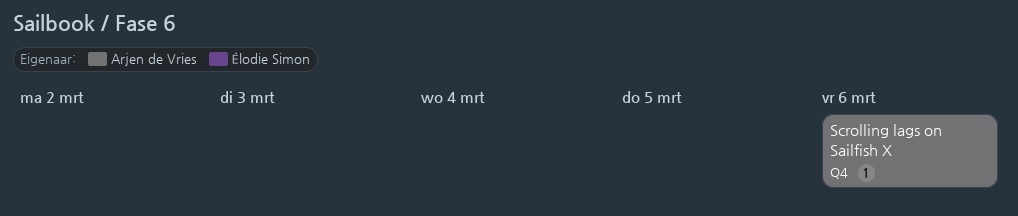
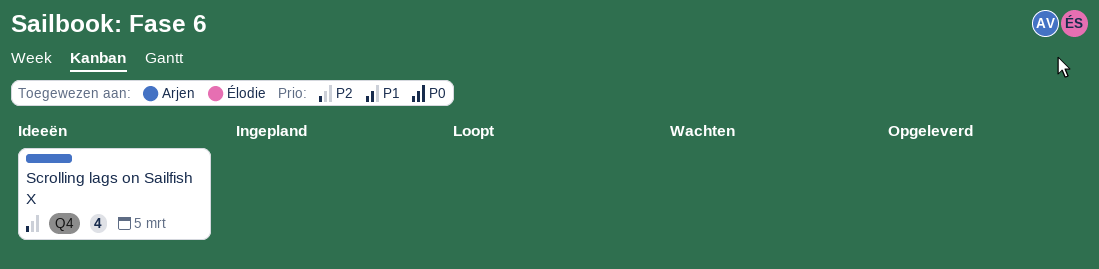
Scrolling lags on Sailfish X, estimate: 1 -> 4
Scrolling lags on Sailfish X, due: Mar 6 -> Mar 5

